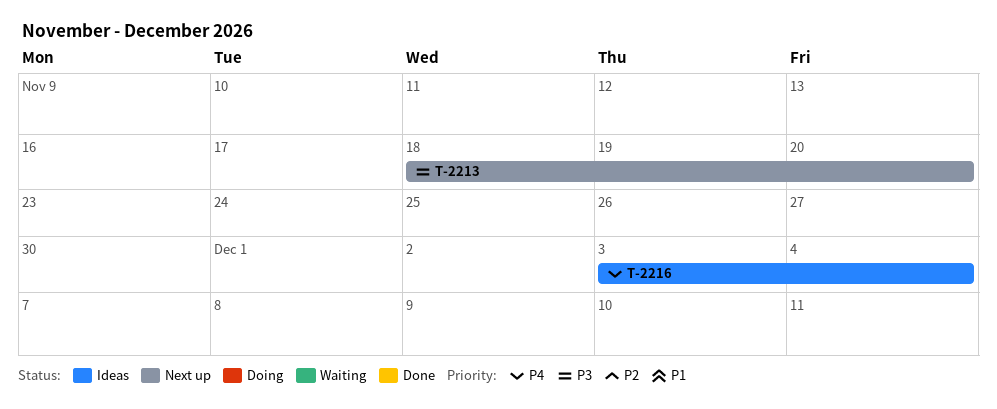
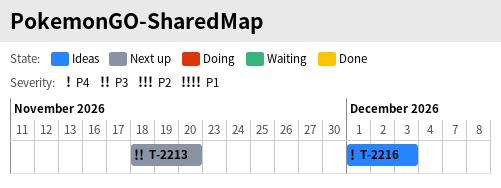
T-2216, start: Dec 3 -> Dec 1
T-2216, due: Dec 4 -> Dec 3

